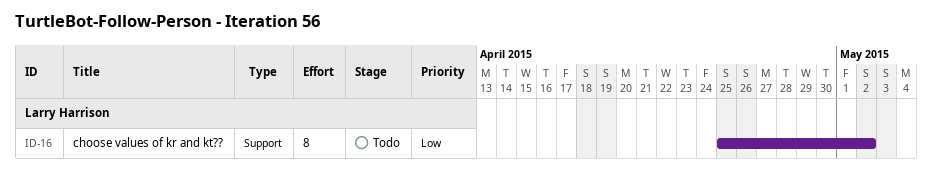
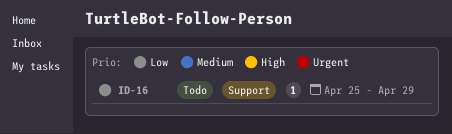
ID-16, estimate: 8 -> 1
ID-16, due: May 2 -> Apr 29

